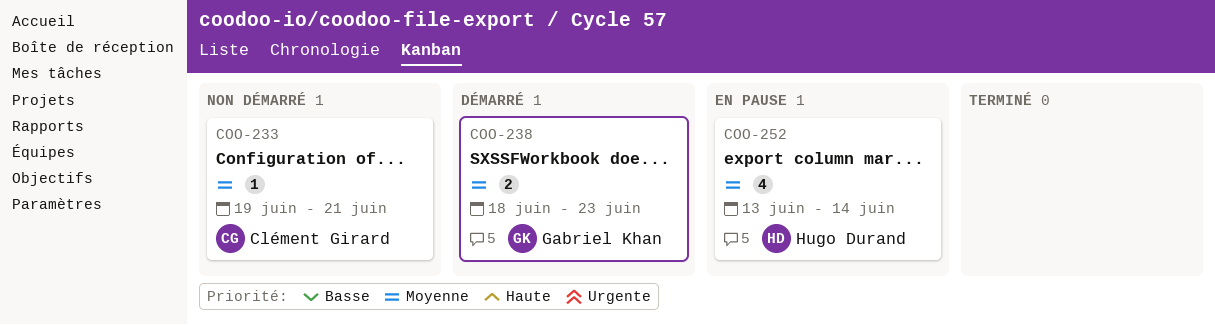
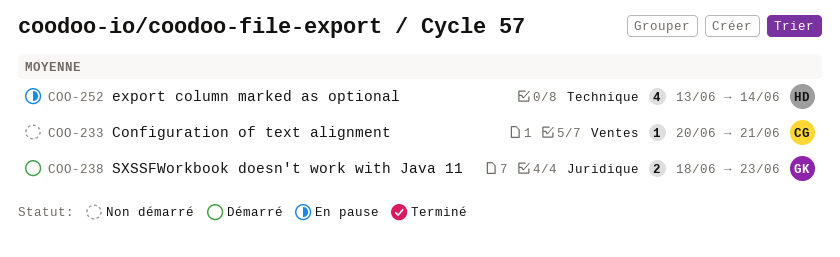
COO-233, start: Jun 19 -> Jun 20

